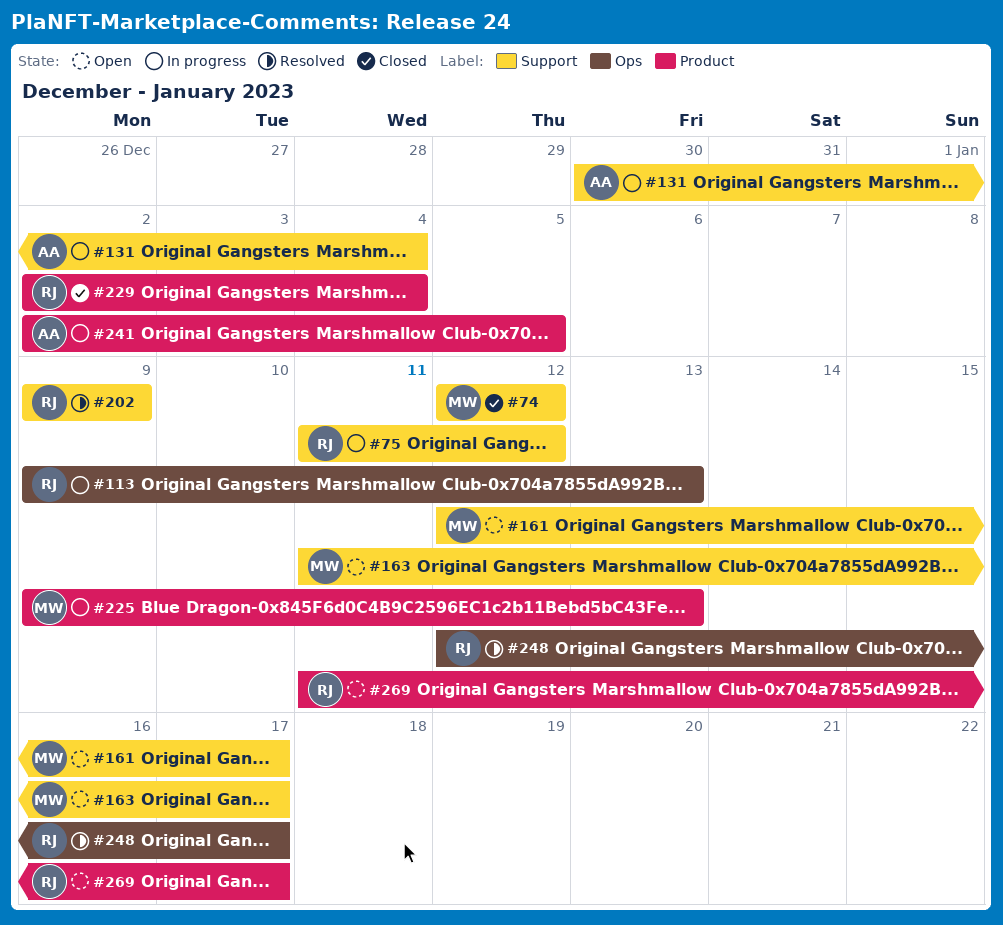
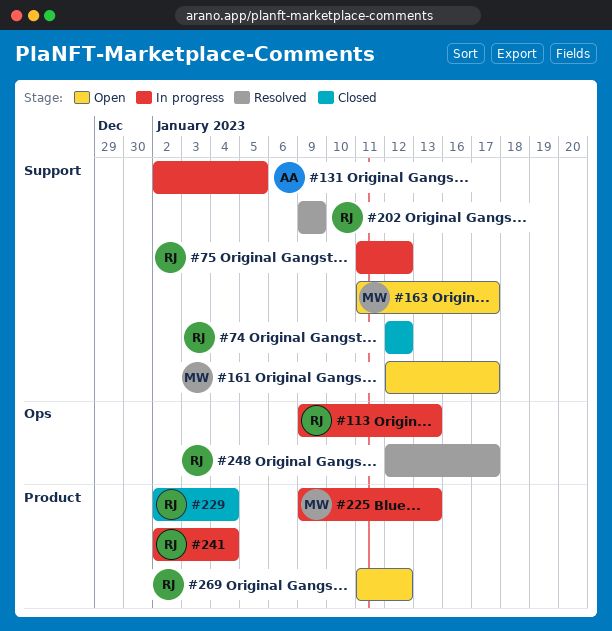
#74, owner: MW -> RJ
#131, start: Dec 30 -> Jan 2
#131, due: Jan 4 -> Jan 5
#241, owner: AA -> RJ
#241, due: Jan 5 -> Jan 4
#269, due: Jan 17 -> Jan 12

